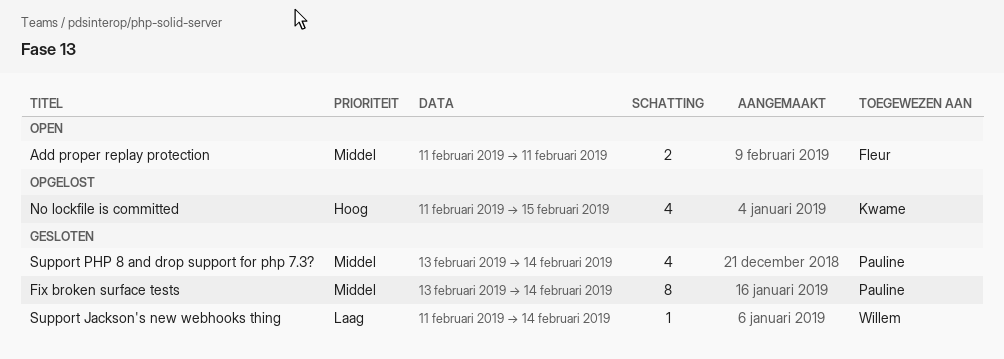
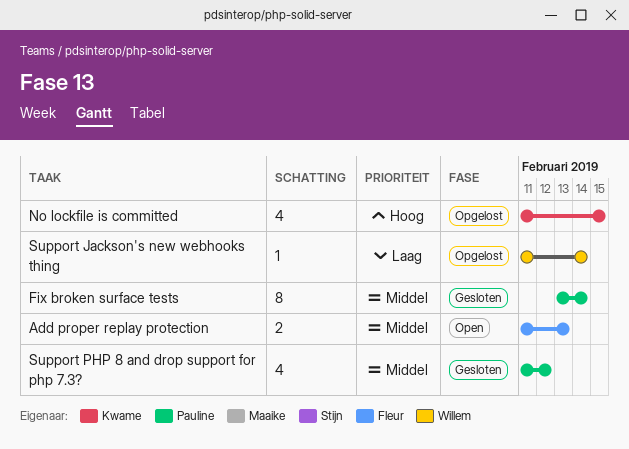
Add proper replay protection, due: Feb 11 -> Feb 13
Support Jackson's new webhooks thing, status: Gesloten -> Opgelost
Support PHP 8 and drop support for php 7.3?, start: Feb 13 -> Feb 11
Support PHP 8 and drop support for php 7.3?, due: Feb 14 -> Feb 12

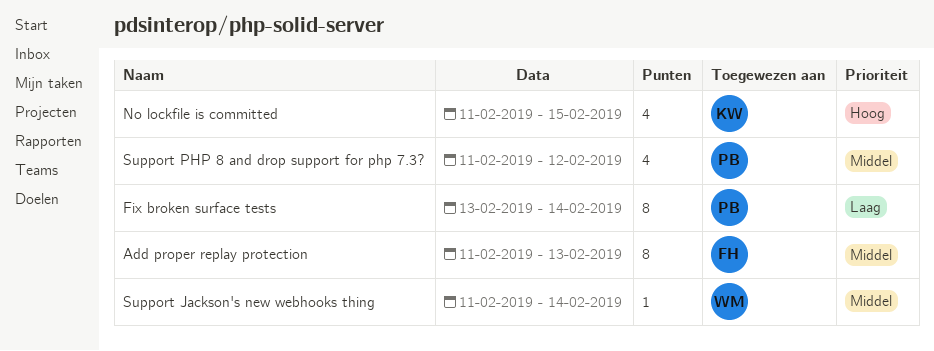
Add proper replay protection, estimate: 2 -> 8
Fix broken surface tests, priority: Middel -> Laag
Support Jackson's new webhooks thing, priority: Laag -> Middel

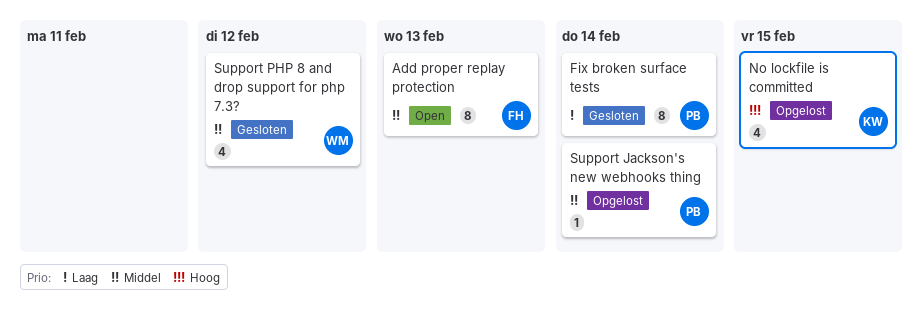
Support Jackson's new webhooks thing, owner: WM -> PB
Support PHP 8 and drop support for php 7.3?, owner: PB -> WM

